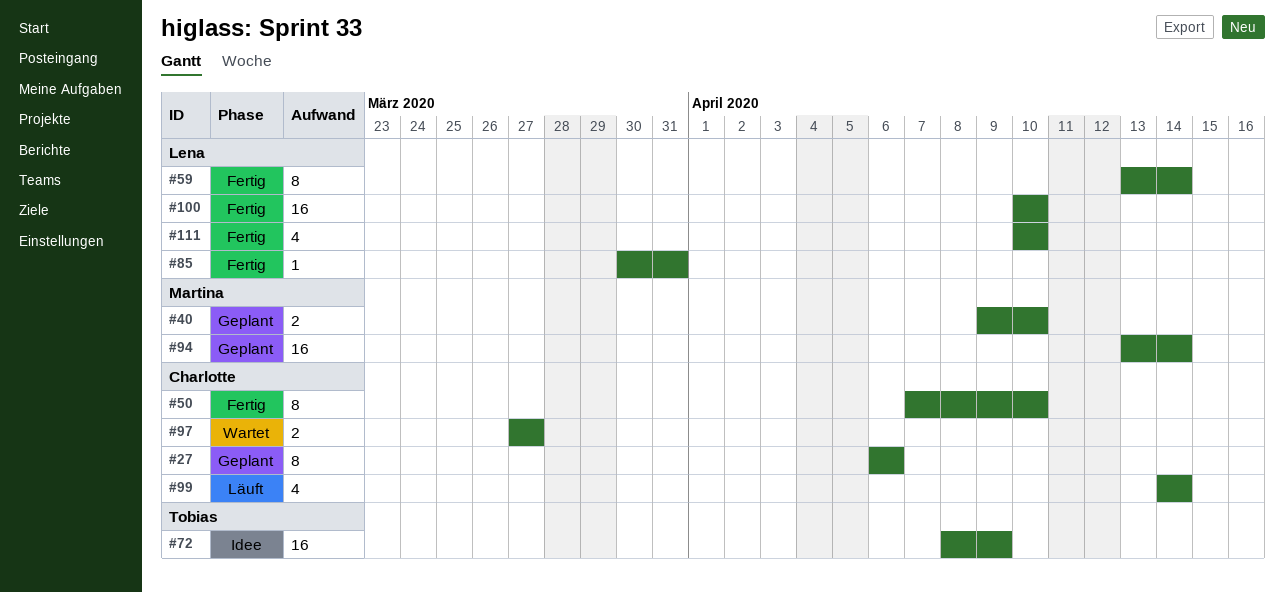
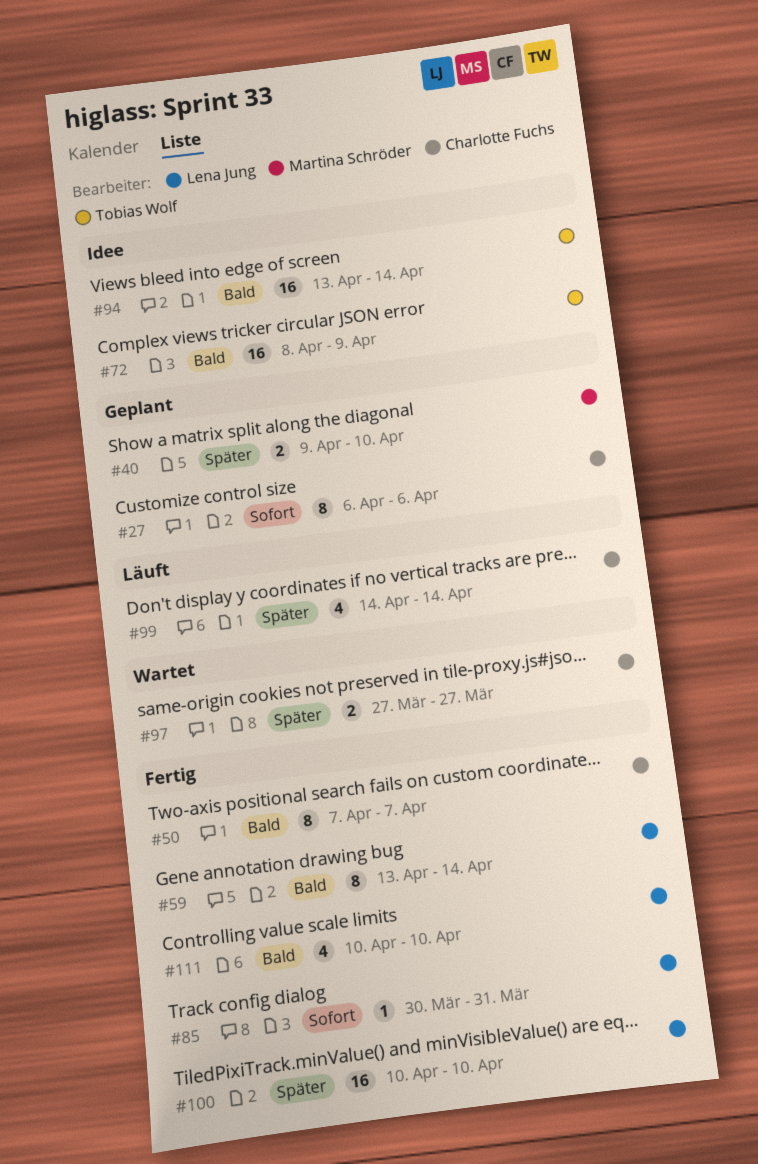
#50, due: Apr 10 -> Apr 7
#94, status: Geplant -> Idee
#94, owner: Martina Schröder -> Tobias Wolf

